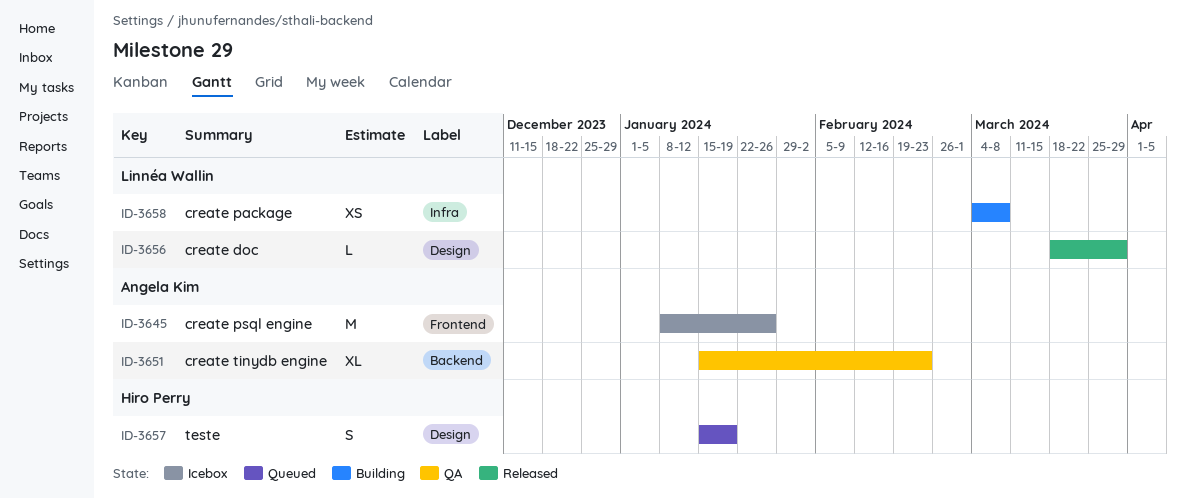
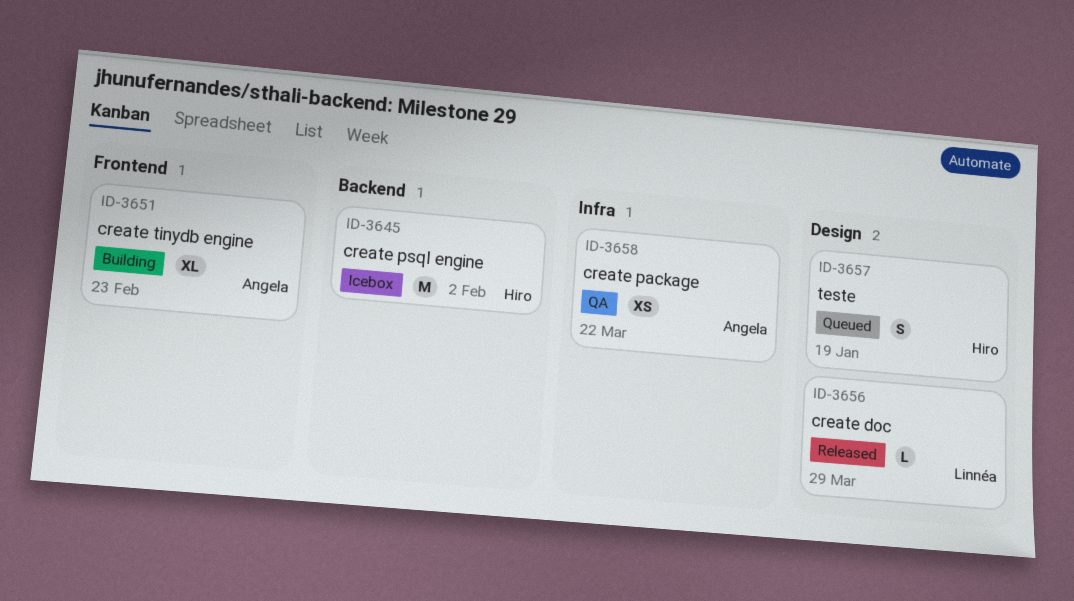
ID-3645, owner: Angela Kim -> Hiro Perry
ID-3645, label: Frontend -> Backend
ID-3645, due: Jan 26 -> Feb 2
ID-3651, status: QA -> Building
ID-3651, label: Backend -> Frontend
ID-3658, status: Building -> QA
ID-3658, owner: Linnéa Wallin -> Angela Kim
ID-3658, due: Mar 8 -> Mar 22

